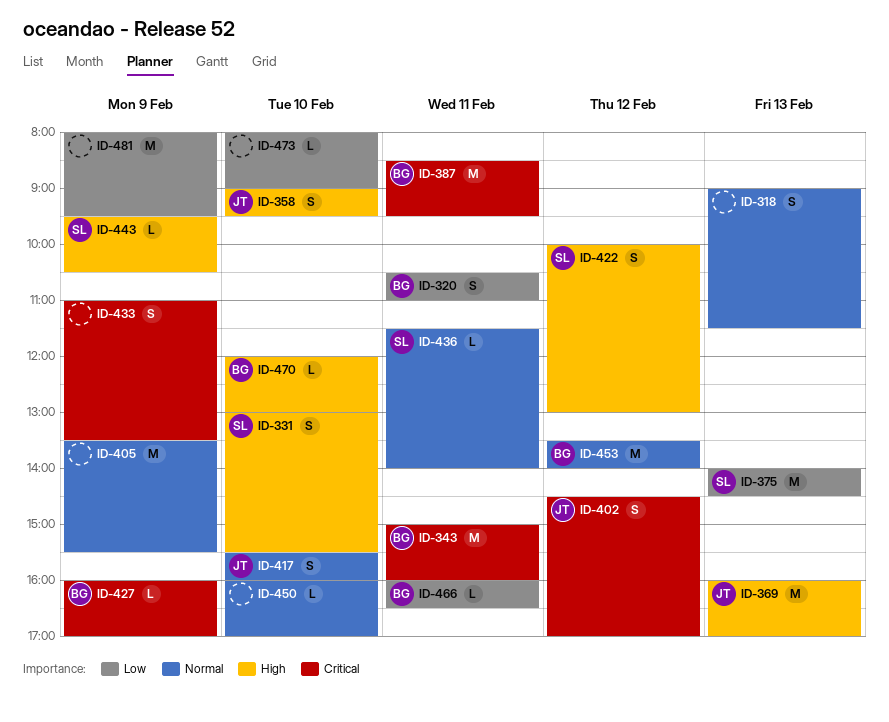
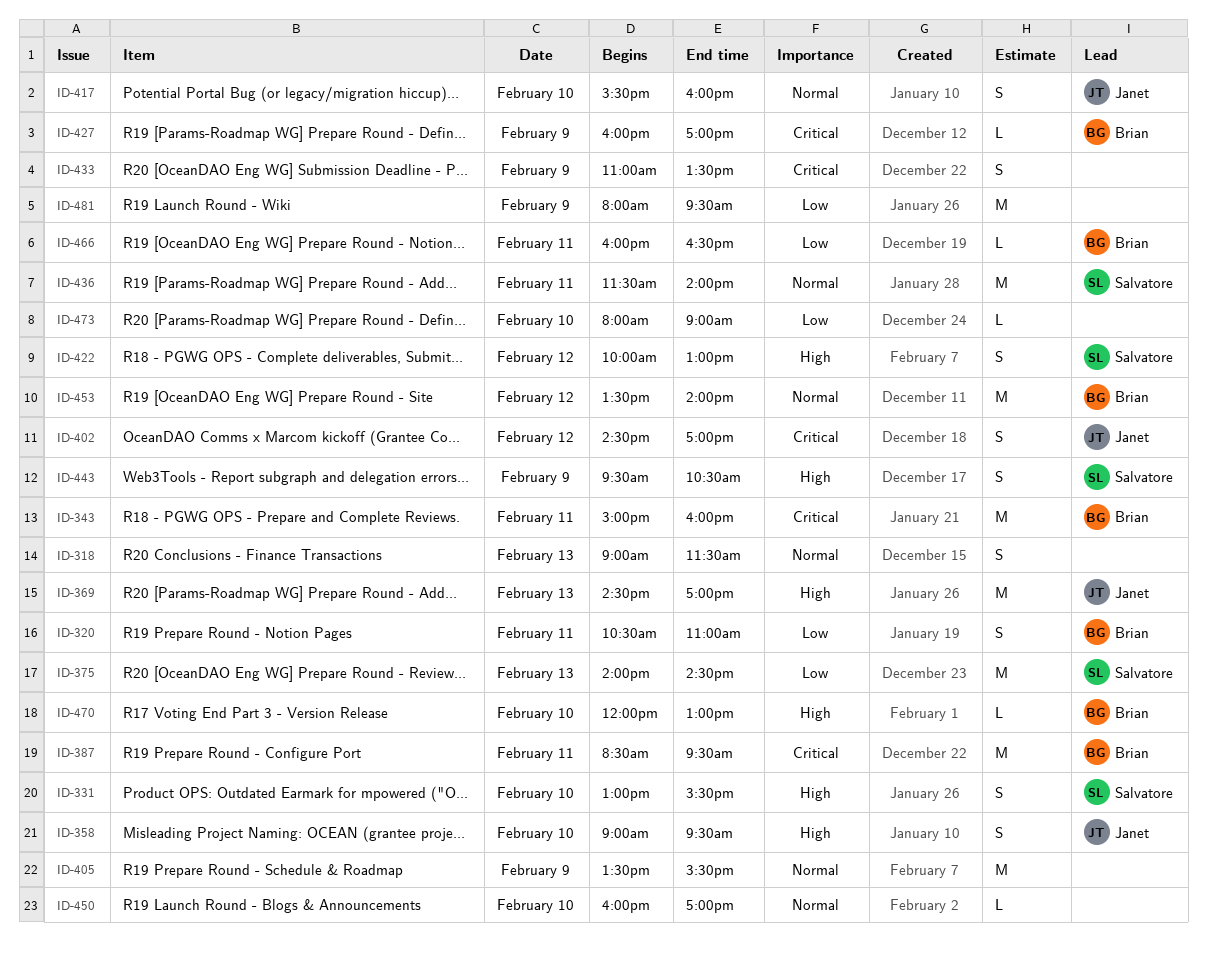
ID-369, begins: 16:00 -> 14:30
ID-436, estimate: L -> M
ID-443, estimate: L -> S

